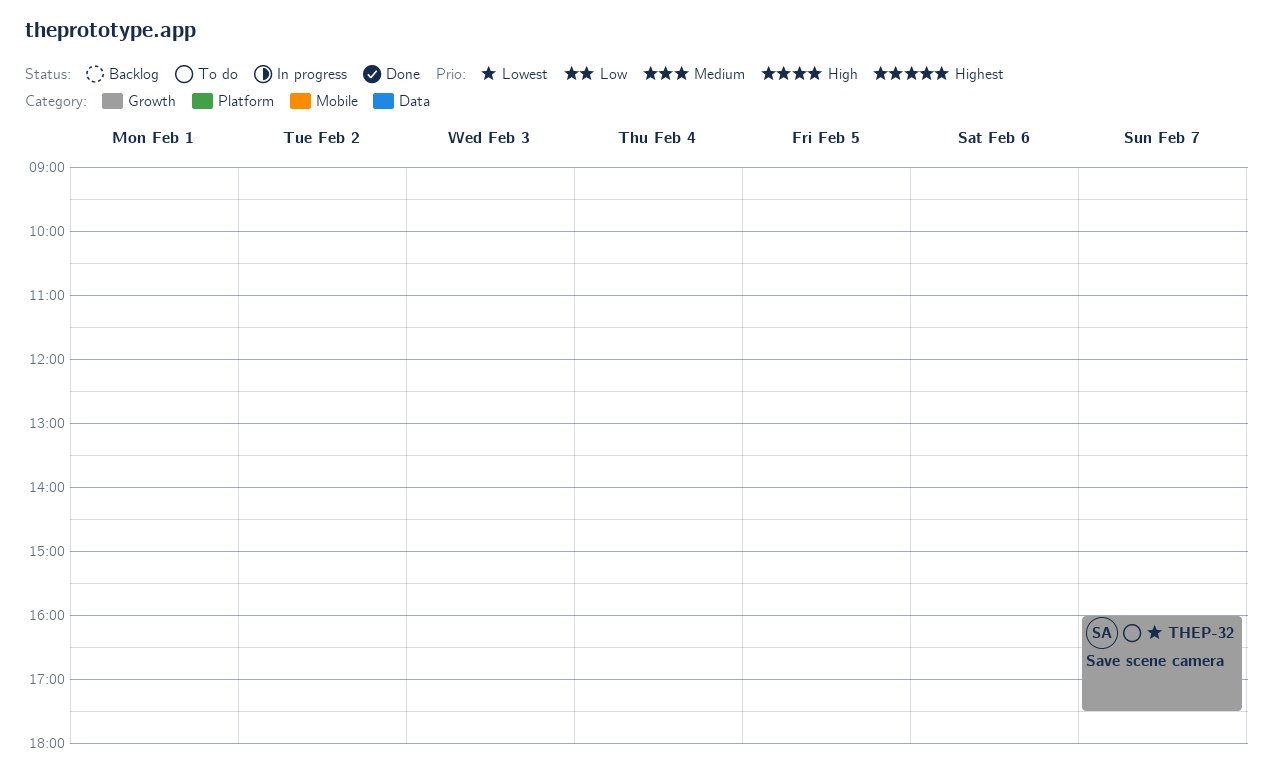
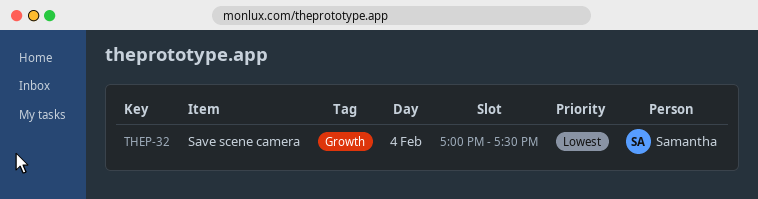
THEP-32, day: Feb 7 -> Feb 4
THEP-32, begins: 16:00 -> 17:00

